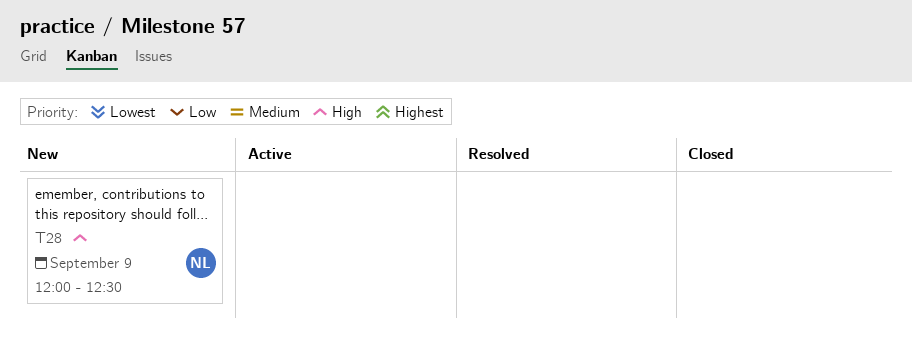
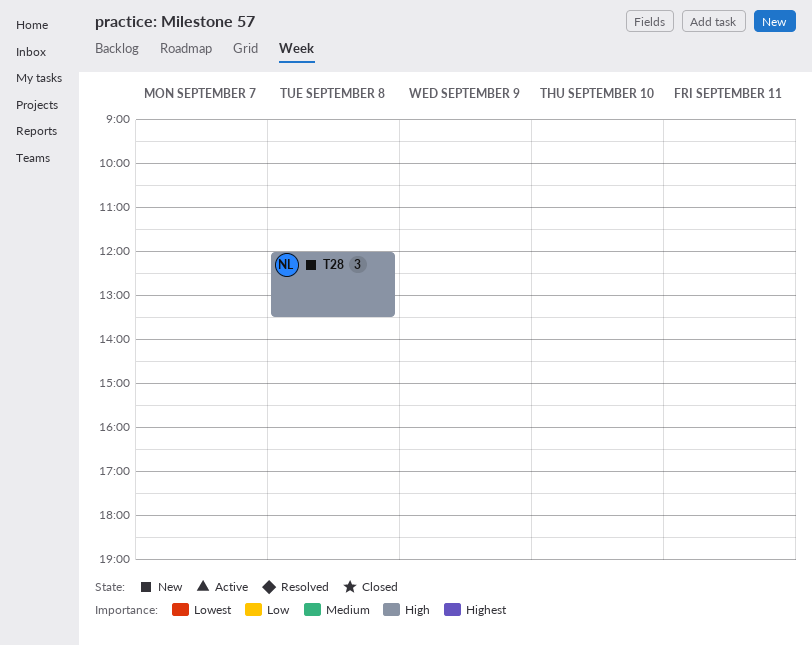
T28, day: Sep 9 -> Sep 8
T28, ends: 12:30 -> 13:30

